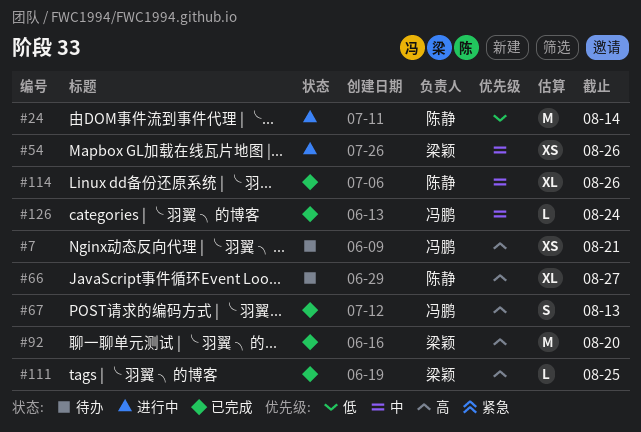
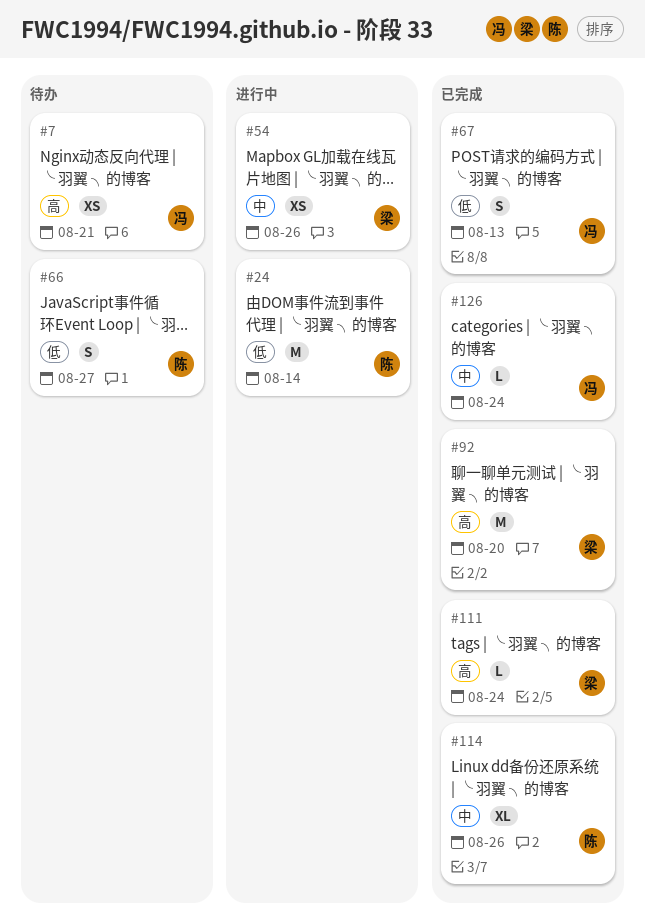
#66, priority: 高 -> 低
#66, estimate: XL -> S
#67, priority: 高 -> 低
#111, due: Aug 25 -> Aug 24

